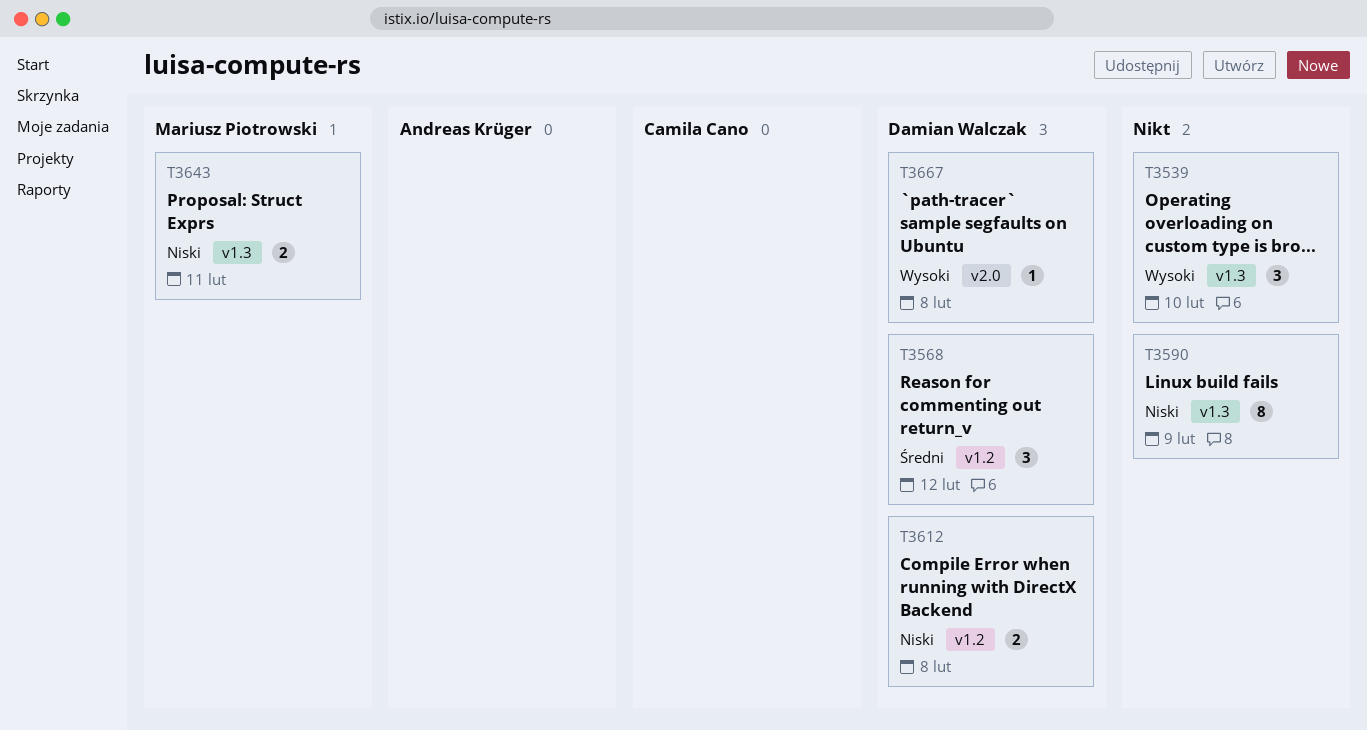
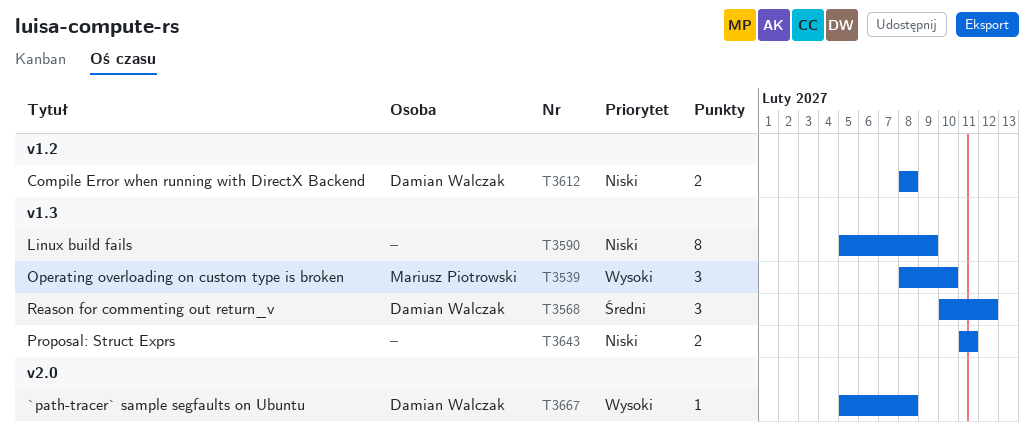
T3539, owner: none -> Mariusz Piotrowski
T3568, label: v1.2 -> v1.3
T3643, owner: Mariusz Piotrowski -> none

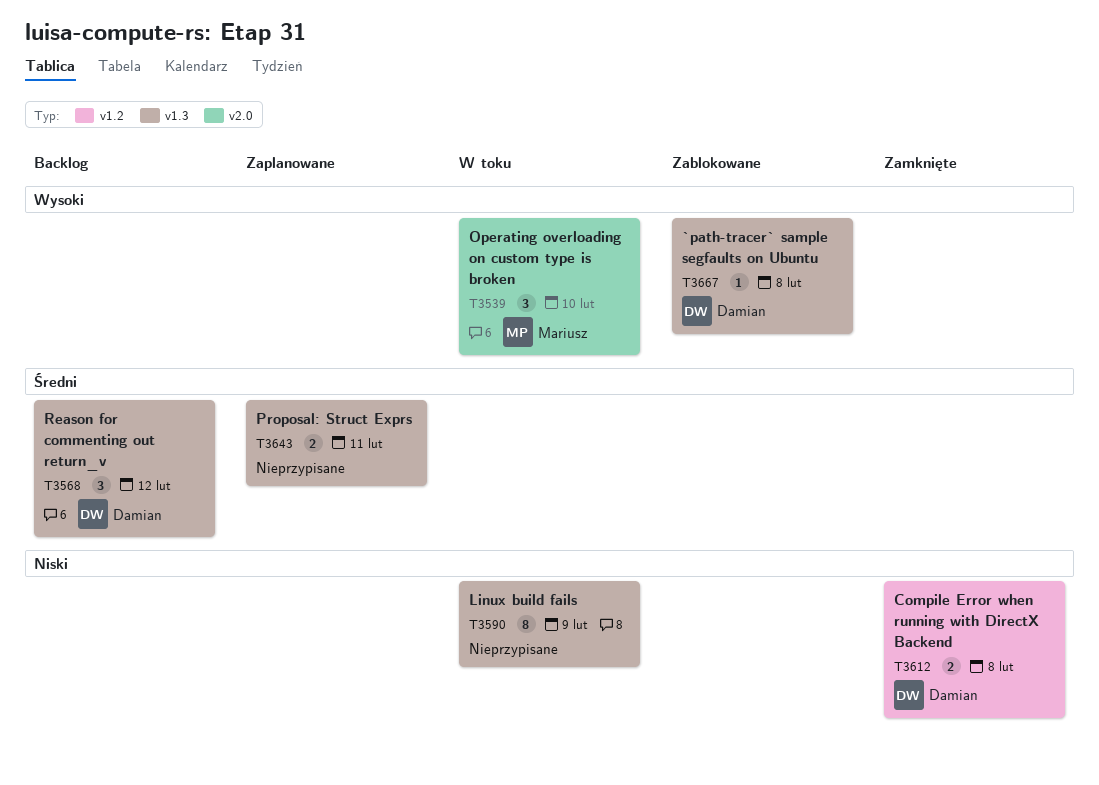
T3539, label: v1.3 -> v2.0
T3643, priority: Niski -> Średni
T3667, label: v2.0 -> v1.3

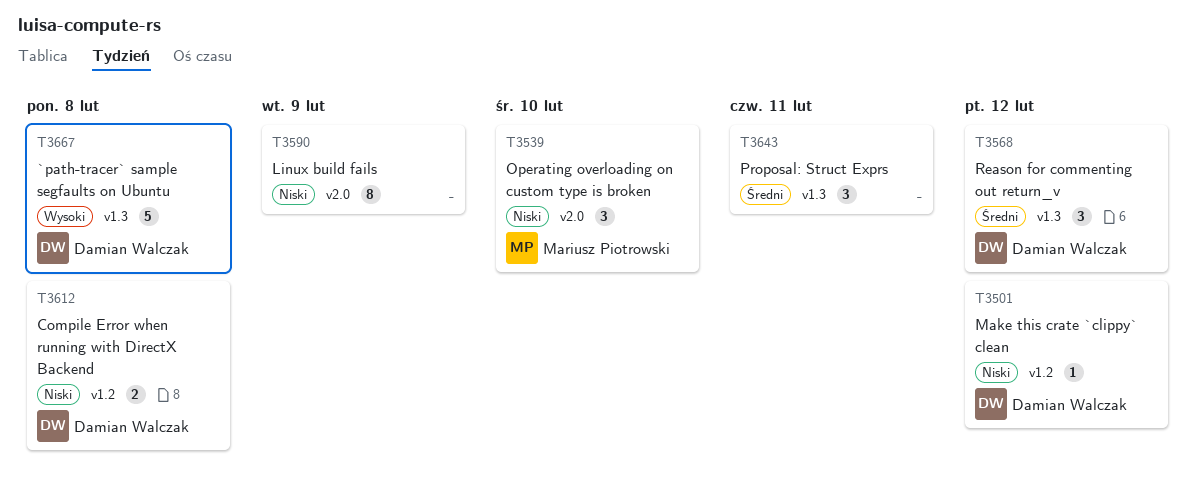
T3501: none -> present
T3539, priority: Wysoki -> Niski
T3590, label: v1.3 -> v2.0
T3643, estimate: 2 -> 3
T3667, estimate: 1 -> 5

